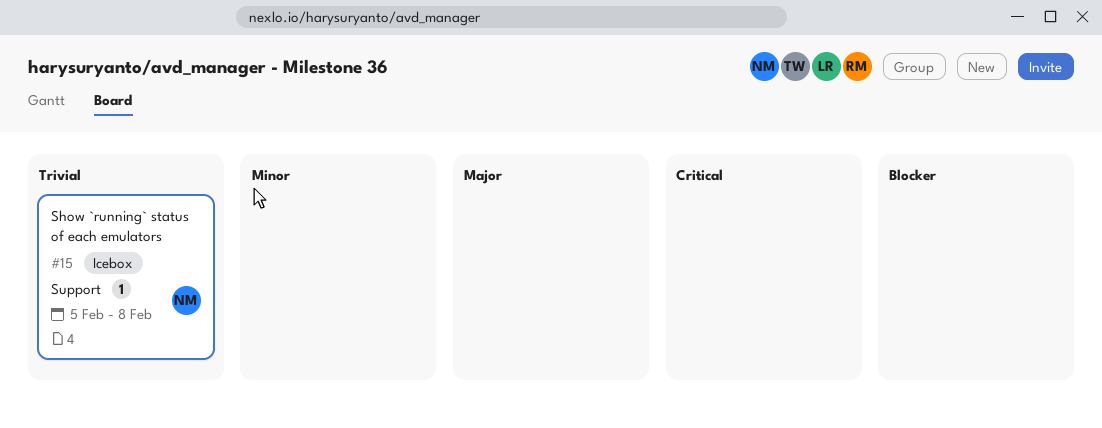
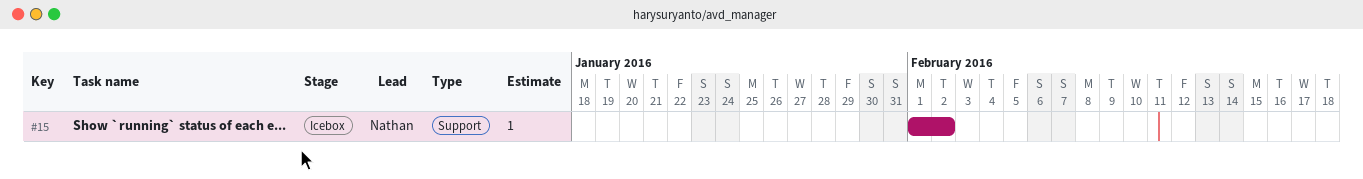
#15, start: Feb 5 -> Feb 1
#15, due: Feb 8 -> Feb 2

